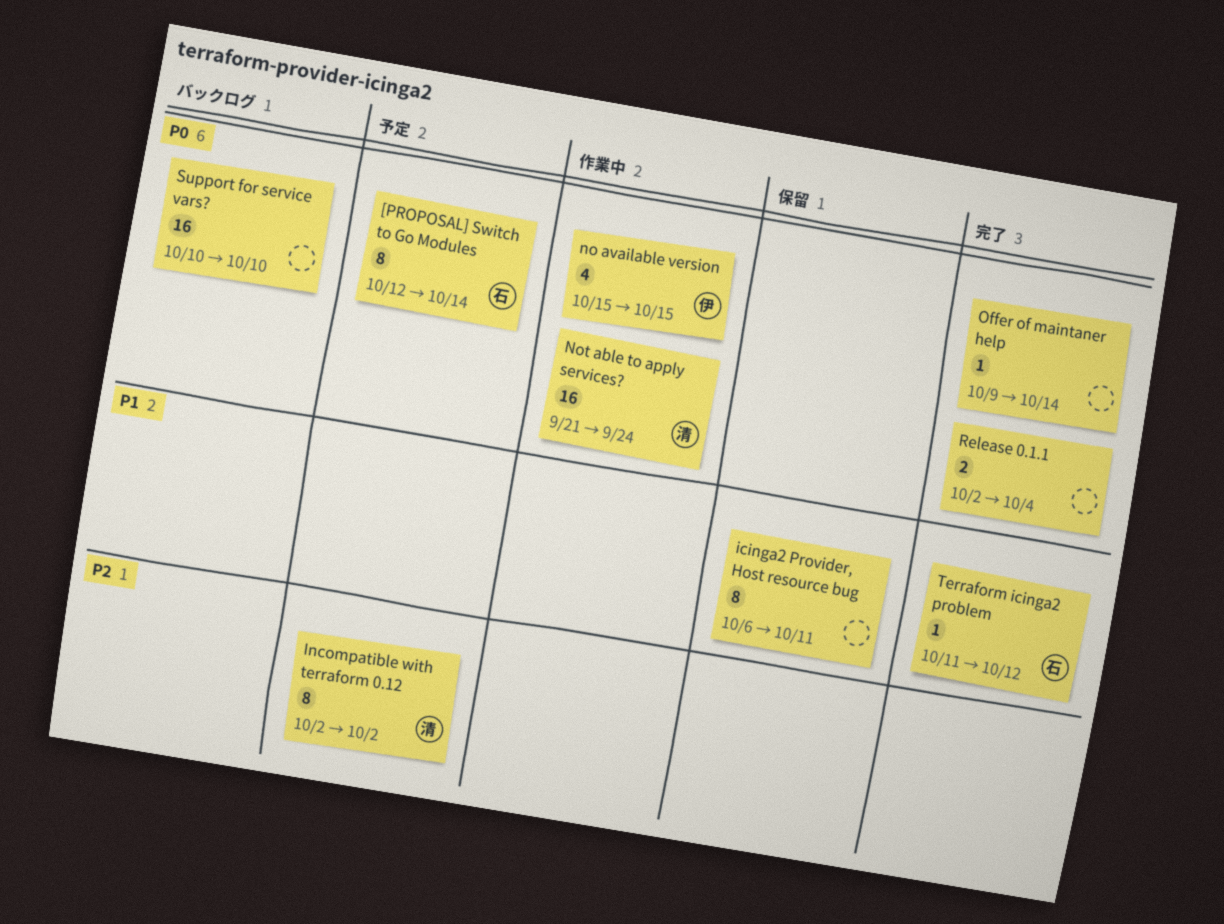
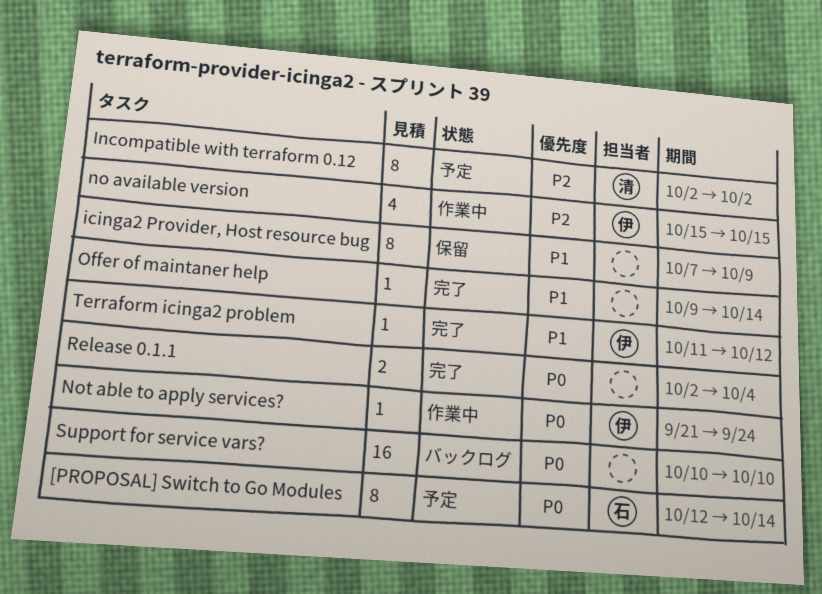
icinga2 Provider, Host resource bug, start: Oct 6 -> Oct 7
icinga2 Provider, Host resource bug, due: Oct 11 -> Oct 9
no available version, priority: P0 -> P2
Not able to apply services?, owner: 清 -> 伊
Not able to apply services?, estimate: 16 -> 1
Offer of maintaner help, priority: P0 -> P1
Terraform icinga2 problem, owner: 石 -> 伊

